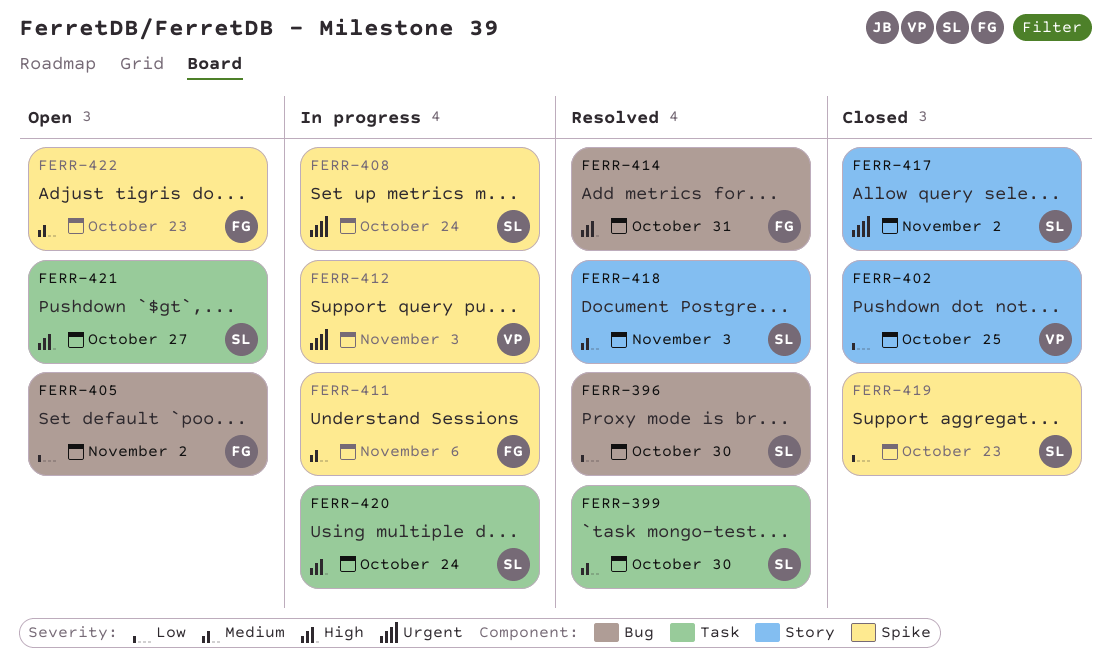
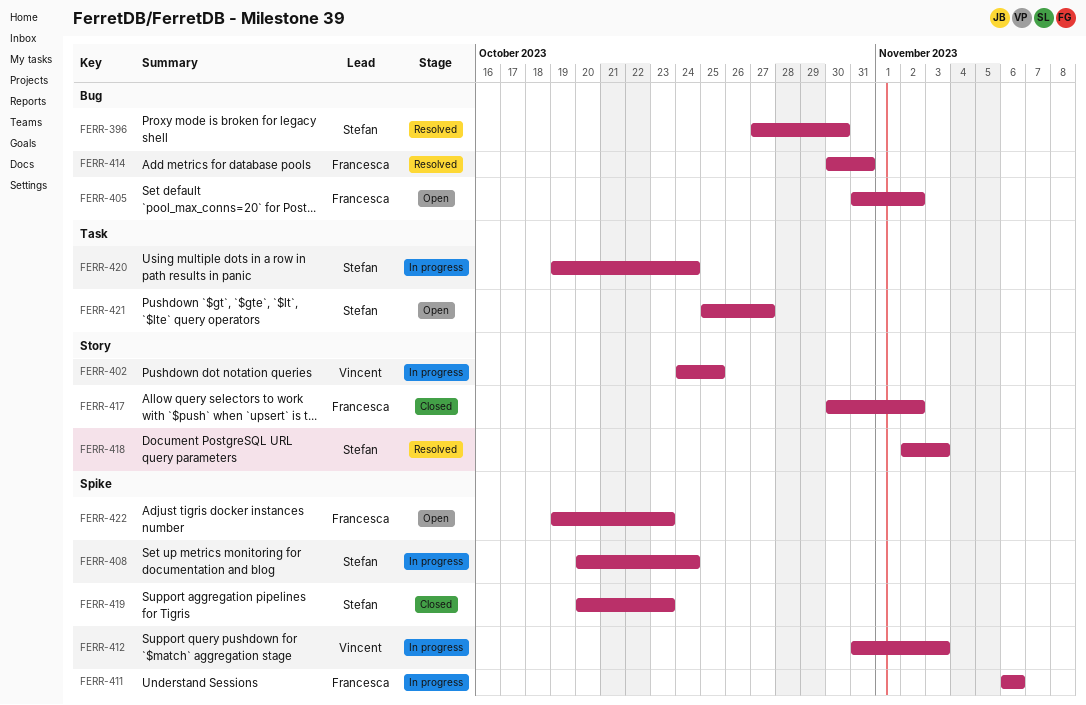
FERR-399: present -> none
FERR-402, status: Closed -> In progress
FERR-417, owner: Stefan -> Francesca

